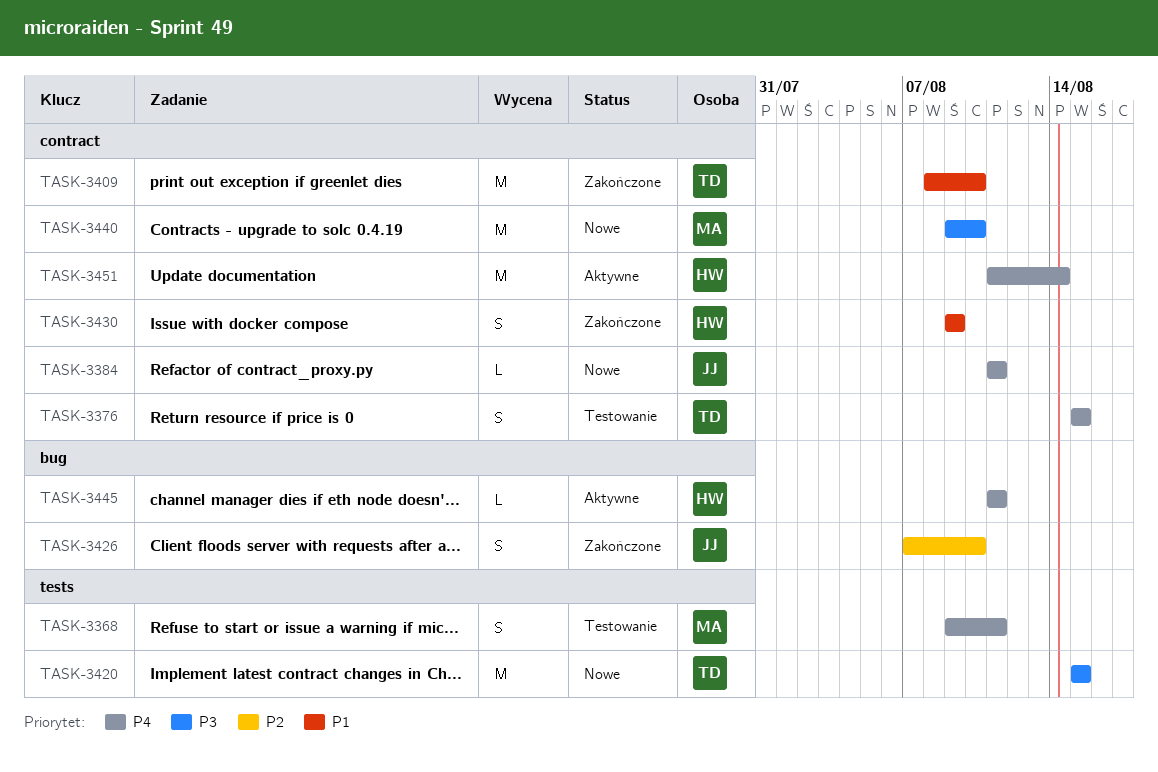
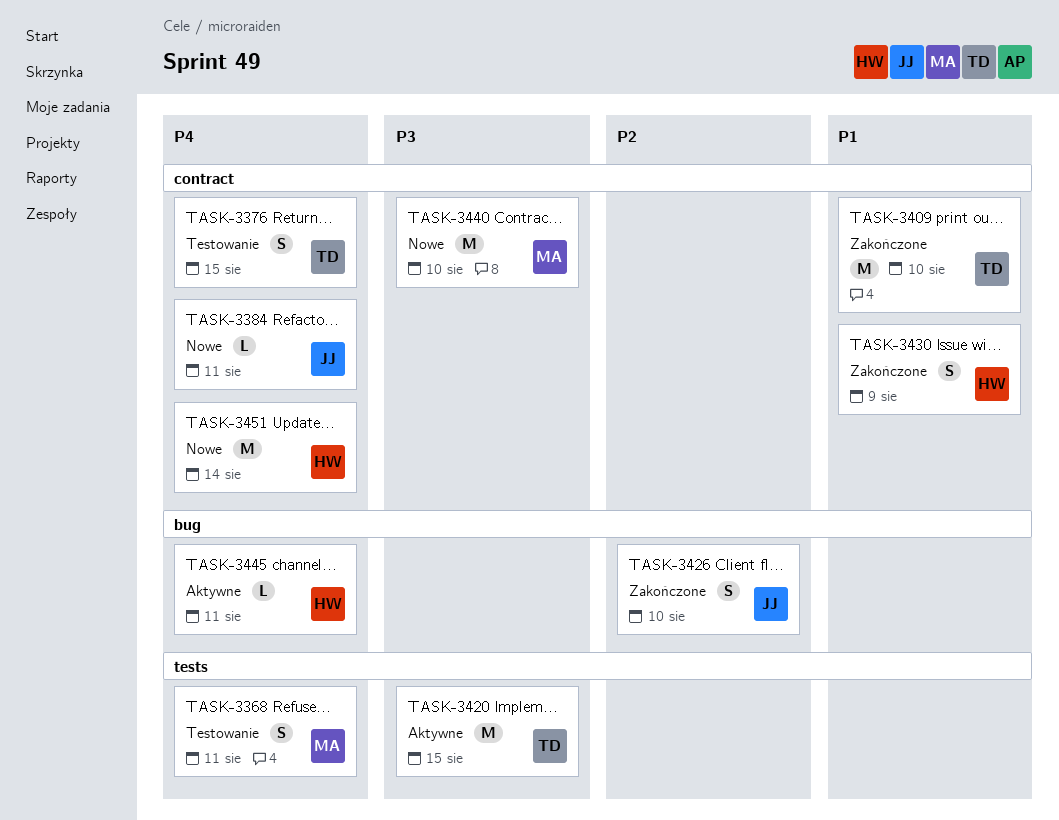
TASK-3420, status: Nowe -> Aktywne
TASK-3451, status: Aktywne -> Nowe

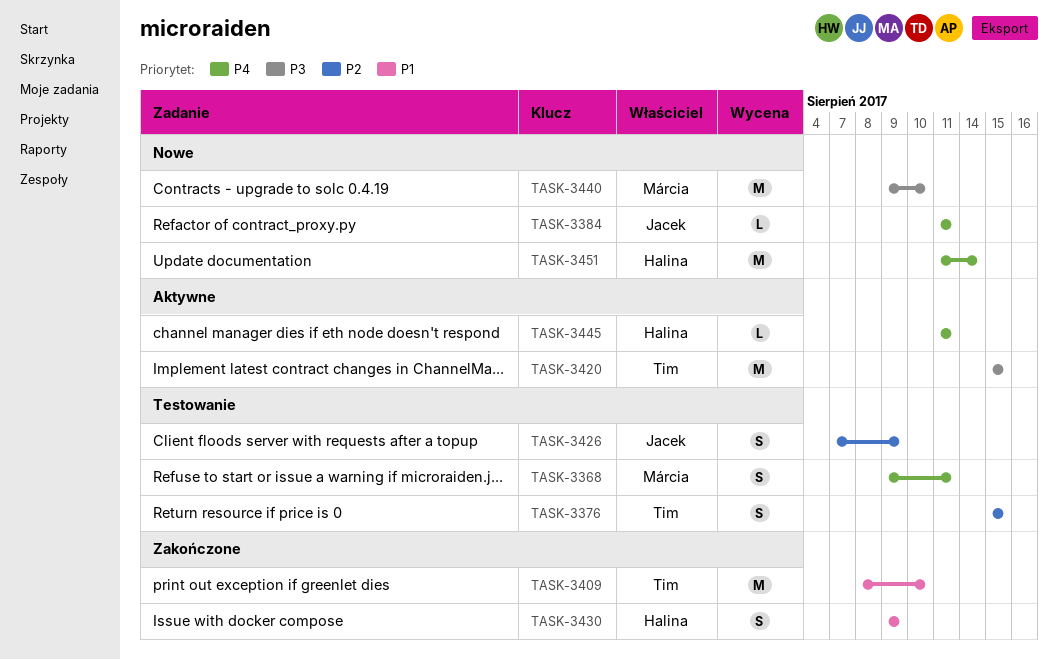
TASK-3376, priority: P4 -> P2
TASK-3426, status: Zakończone -> Testowanie
TASK-3426, due: Aug 10 -> Aug 9

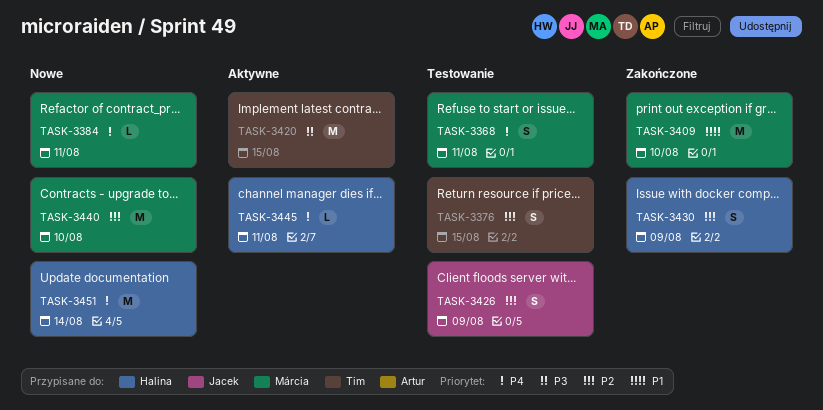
TASK-3384, owner: Jacek -> Márcia
TASK-3409, owner: Tim -> Márcia
TASK-3430, priority: P1 -> P2
TASK-3440, priority: P3 -> P2

